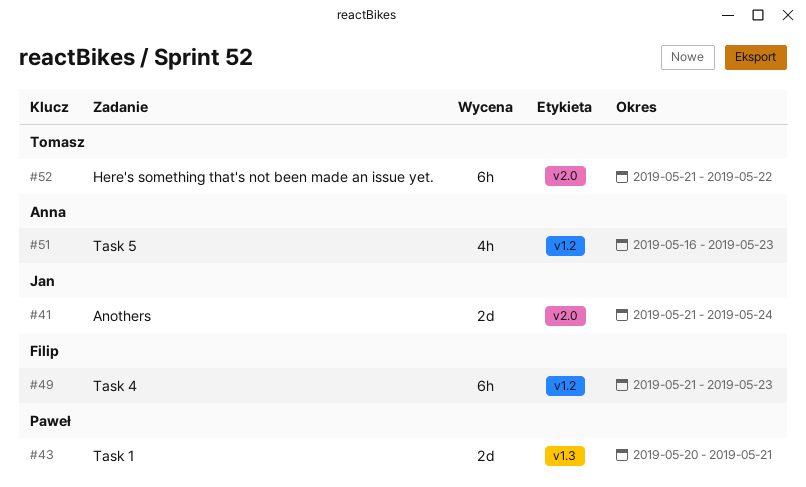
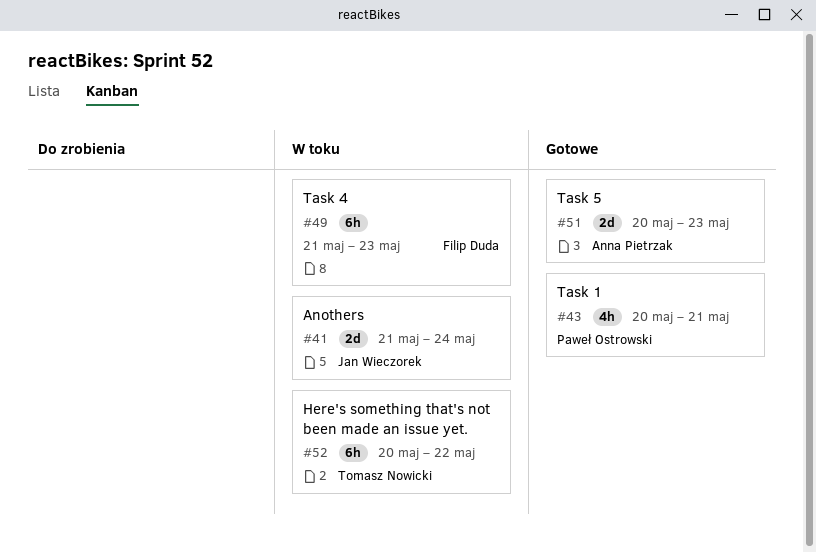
#43, estimate: 2d -> 4h
#51, estimate: 4h -> 2d
#51, start: May 16 -> May 20
#52, start: May 21 -> May 20

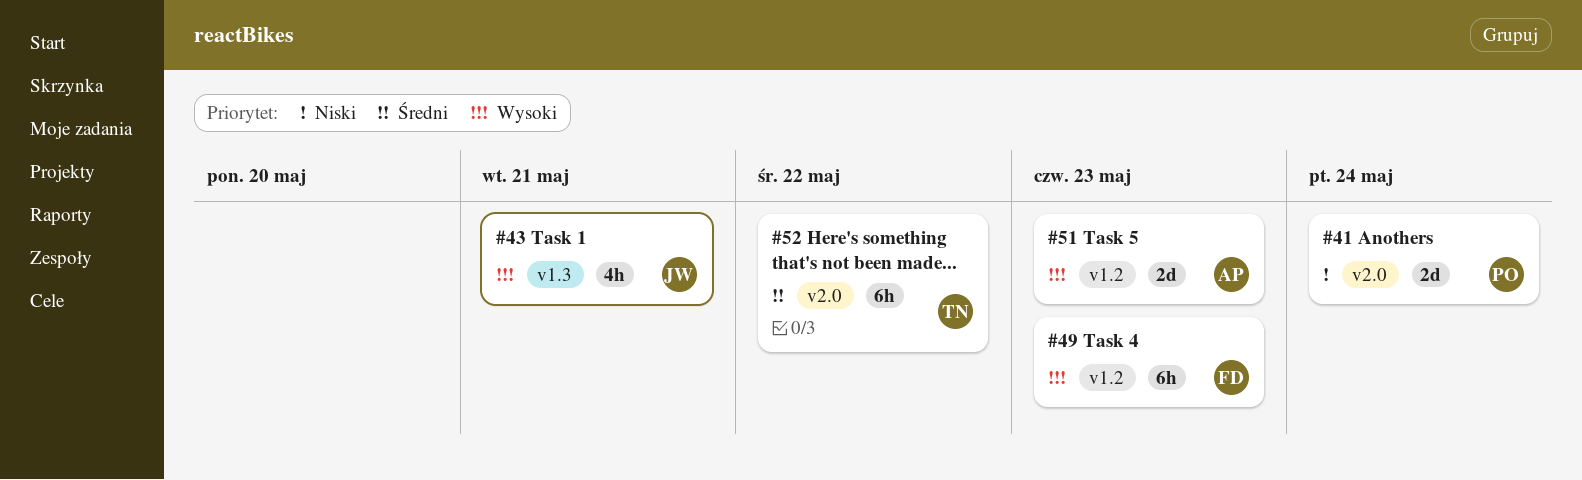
#41, owner: Jan Wieczorek -> Paweł Ostrowski
#43, owner: Paweł Ostrowski -> Jan Wieczorek

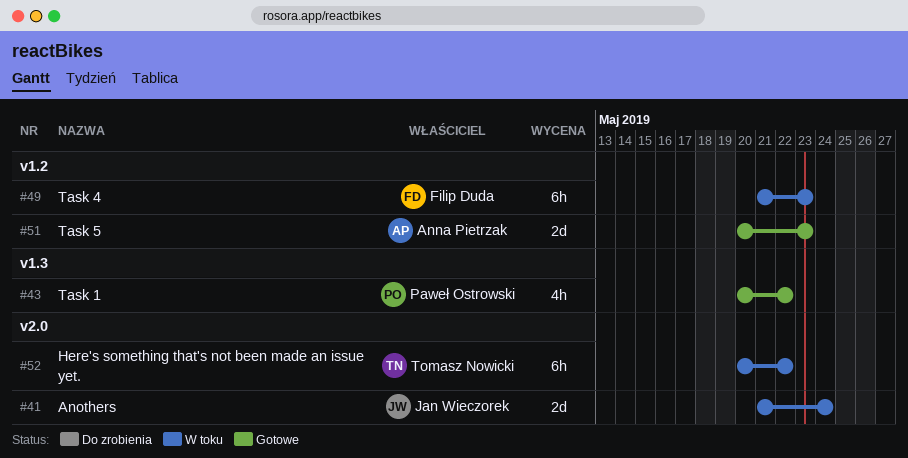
#41, owner: Paweł Ostrowski -> Jan Wieczorek
#43, owner: Jan Wieczorek -> Paweł Ostrowski
#43, due: May 21 -> May 22

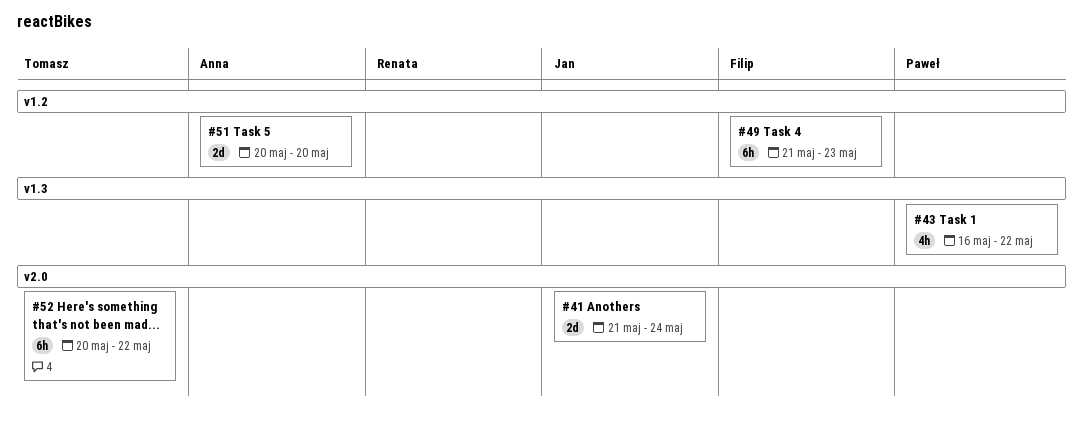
#43, start: May 20 -> May 16
#51, due: May 23 -> May 20

